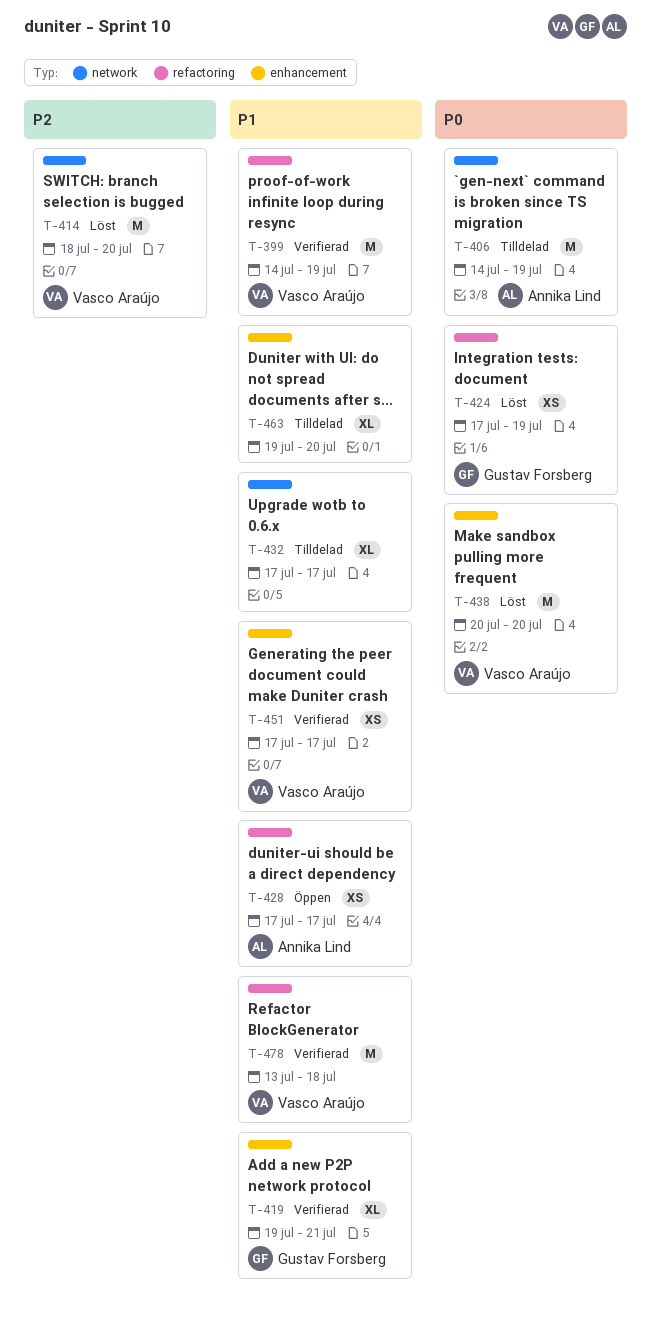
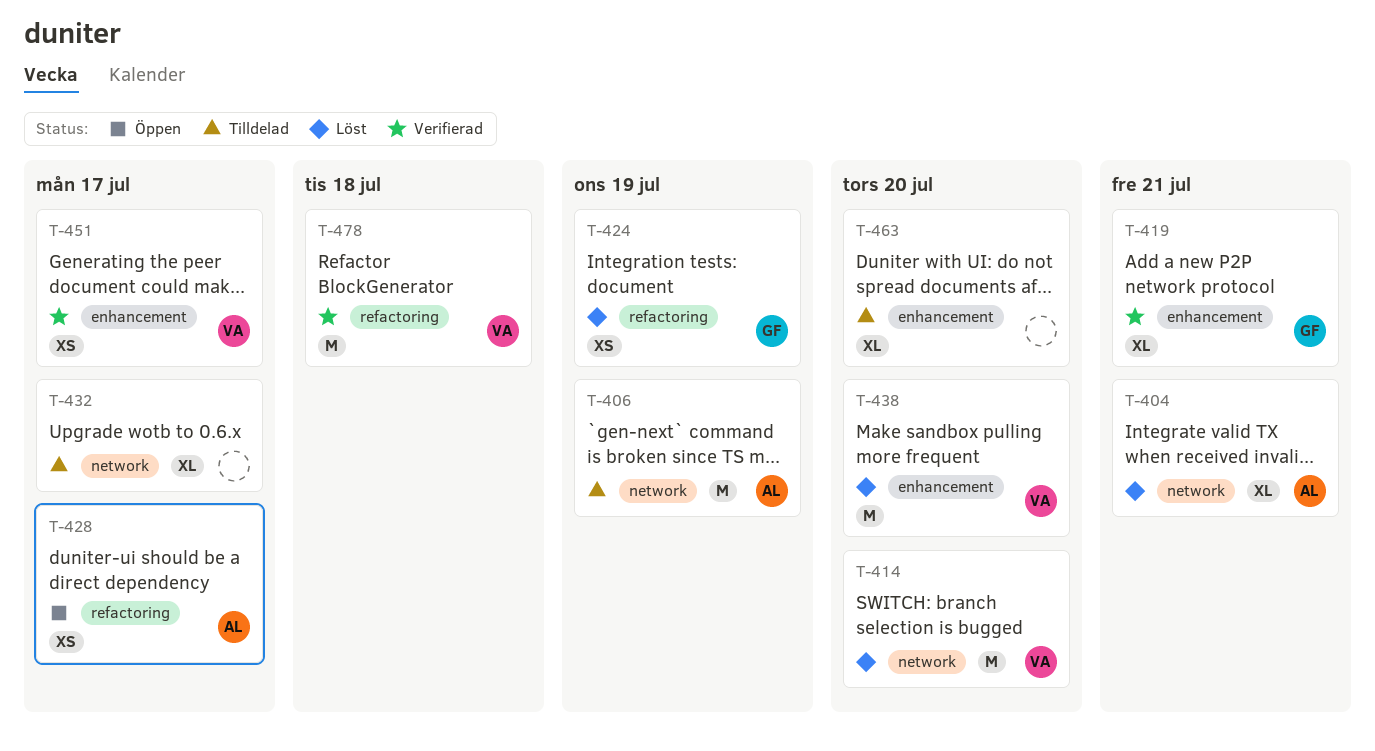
T-399: present -> none
T-404: none -> present

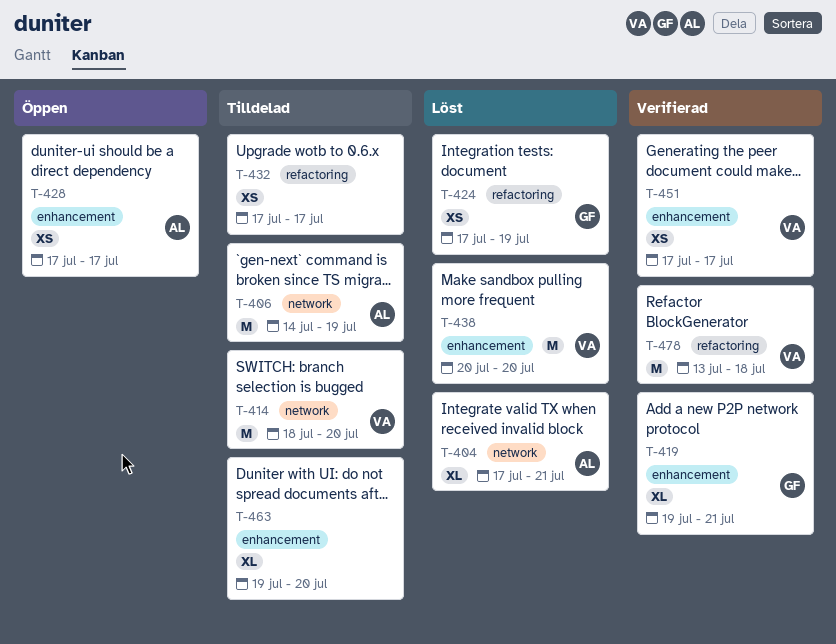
T-414, status: Löst -> Tilldelad
T-428, label: refactoring -> enhancement
T-432, label: network -> refactoring
T-432, estimate: XL -> XS

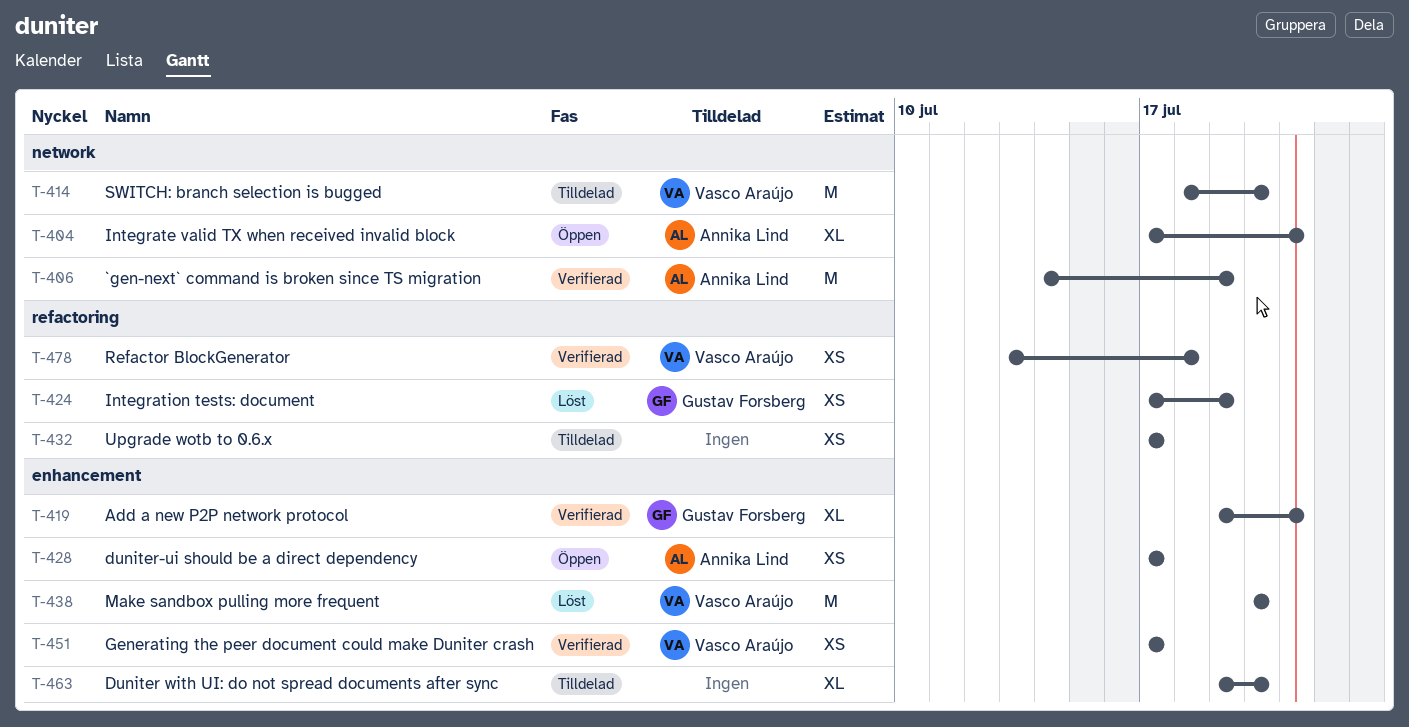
T-404, status: Löst -> Öppen
T-406, status: Tilldelad -> Verifierad
T-478, estimate: M -> XS

